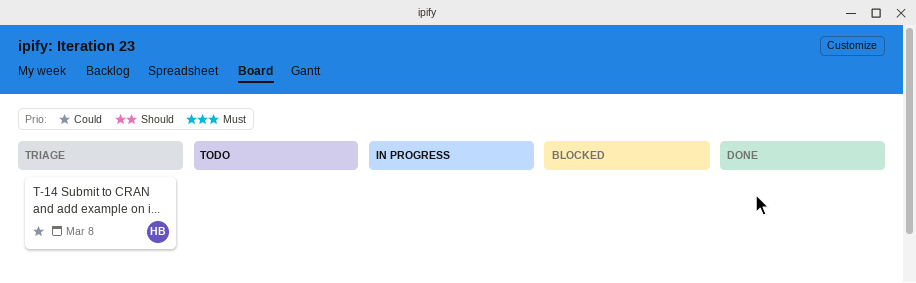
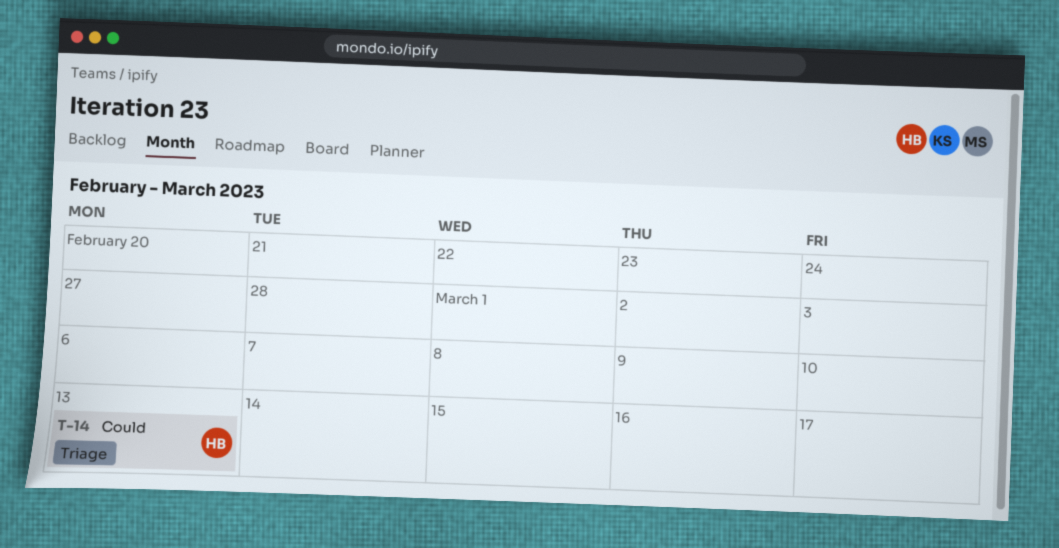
T-14, due: Mar 8 -> Mar 13

